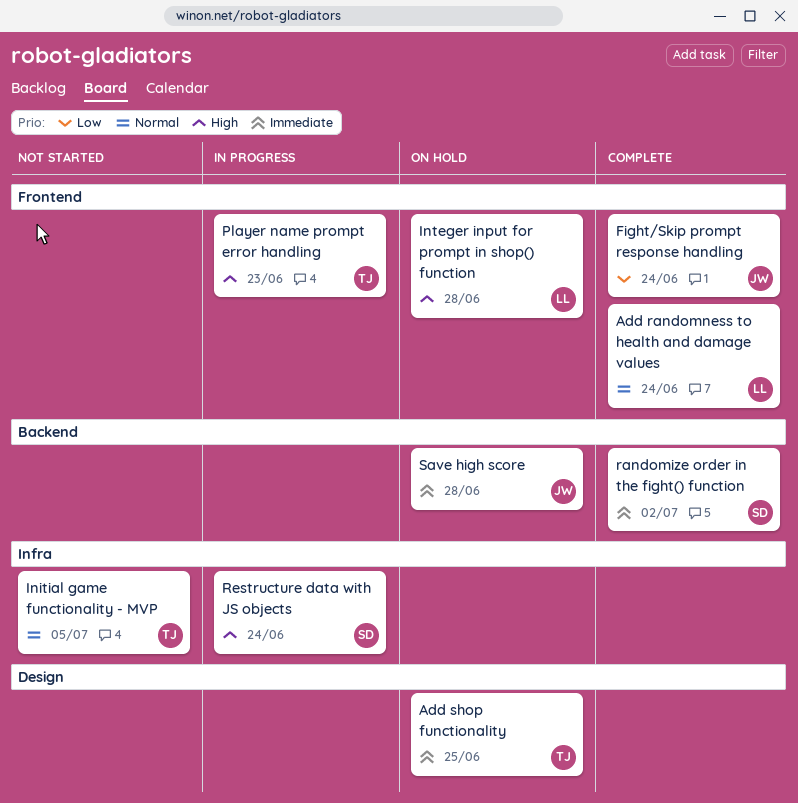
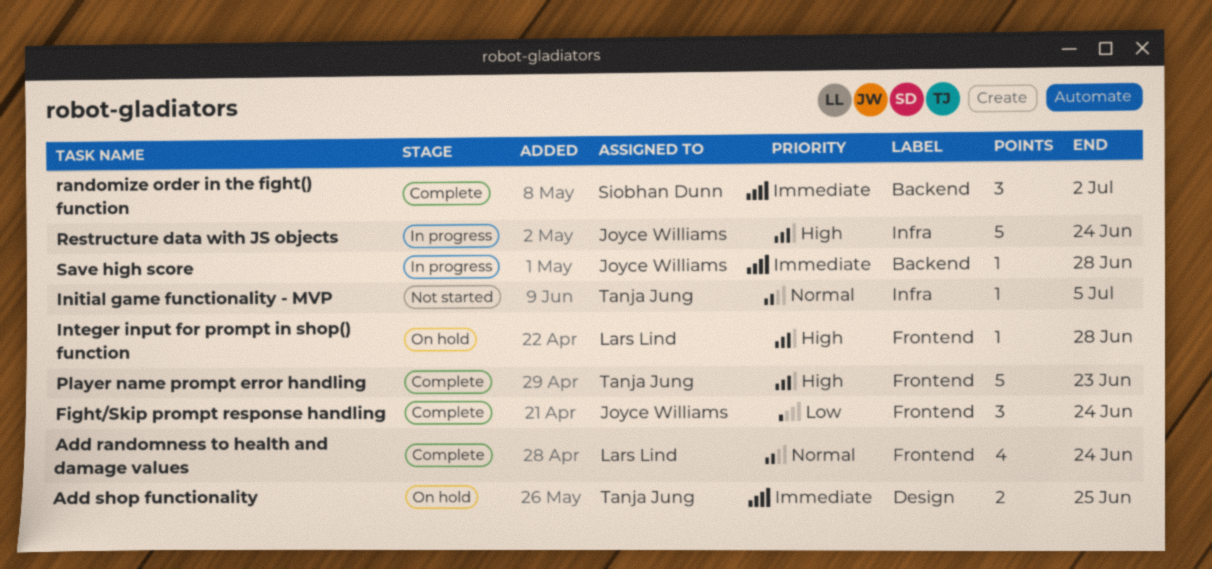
Player name prompt error handling, status: In progress -> Complete
Restructure data with JS objects, owner: Siobhan Dunn -> Joyce Williams
Save high score, status: On hold -> In progress

